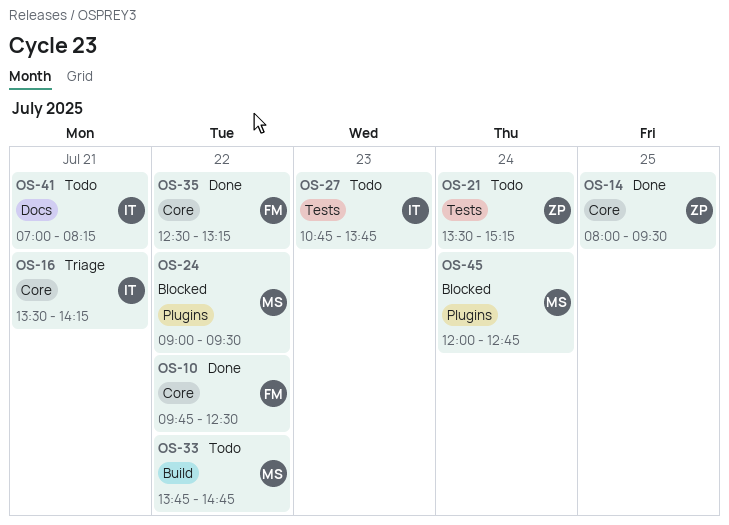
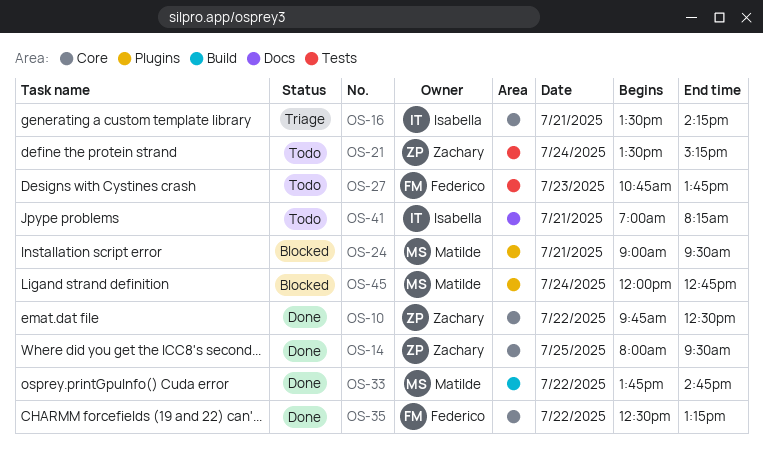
OS-10, owner: Federico -> Zachary
OS-24, day: Jul 22 -> Jul 21
OS-27, owner: Isabella -> Federico
OS-33, status: Todo -> Done

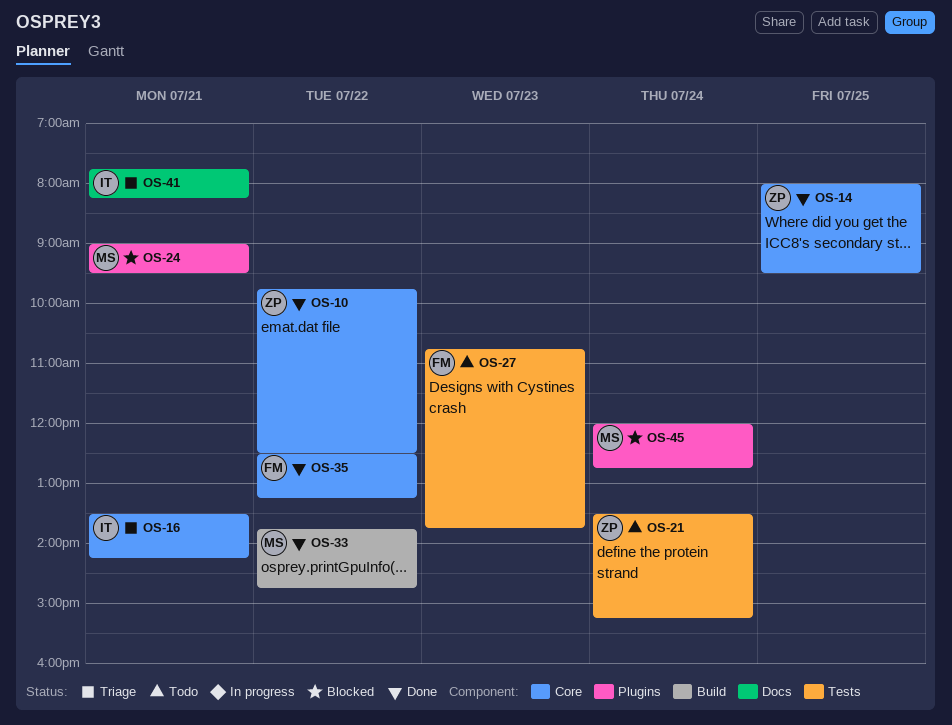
OS-41, status: Todo -> Triage
OS-41, begins: 07:00 -> 07:45

